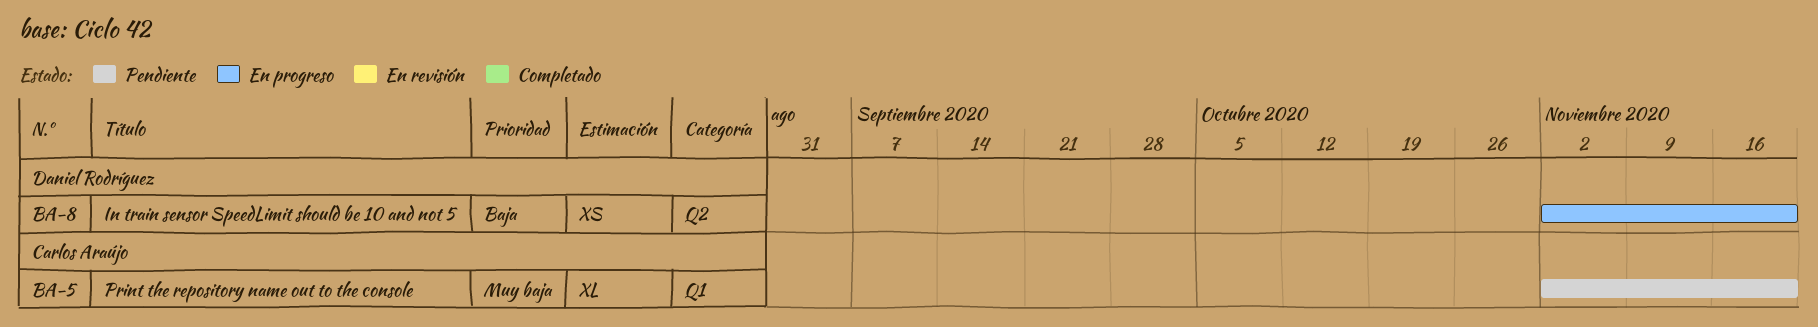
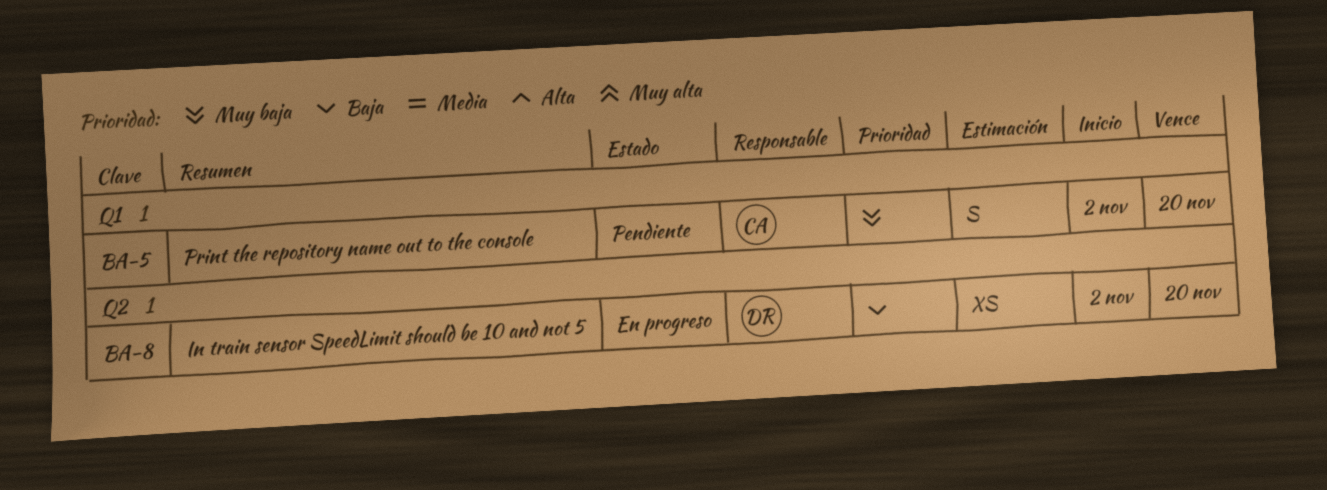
BA-5, estimate: XL -> S

